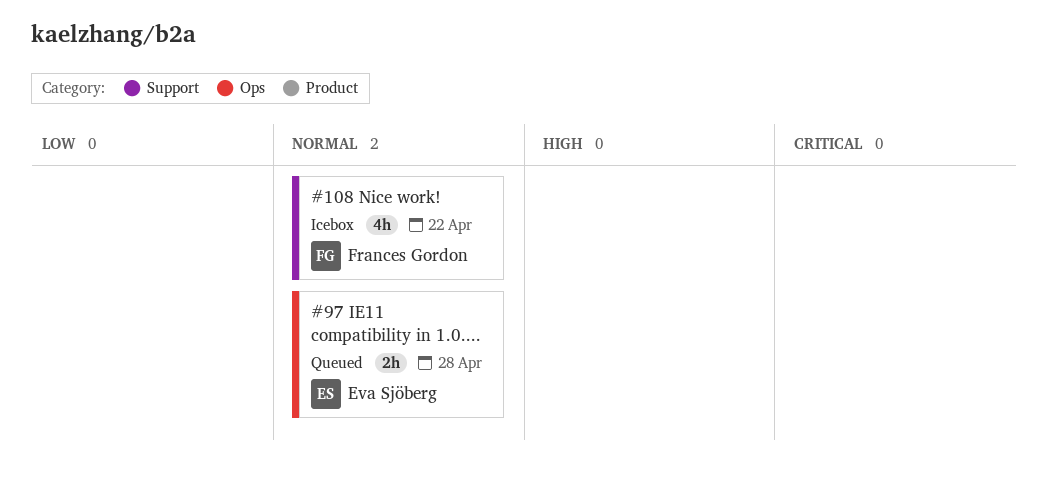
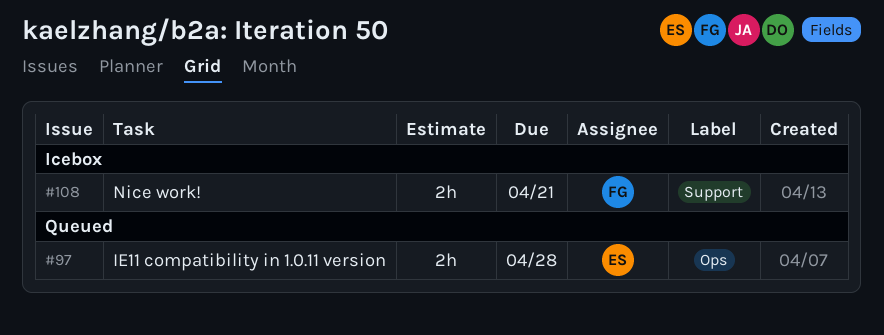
#108, estimate: 4h -> 2h
#108, due: Apr 22 -> Apr 21

